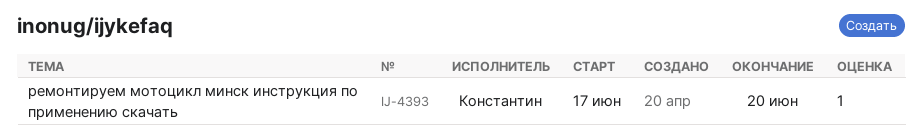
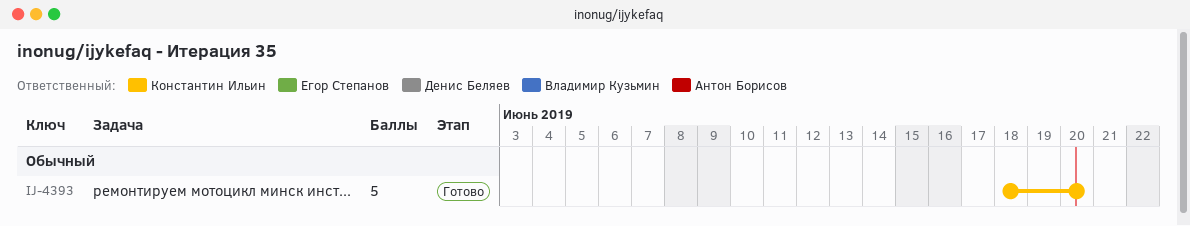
IJ-4393, estimate: 1 -> 5
IJ-4393, start: Jun 17 -> Jun 18

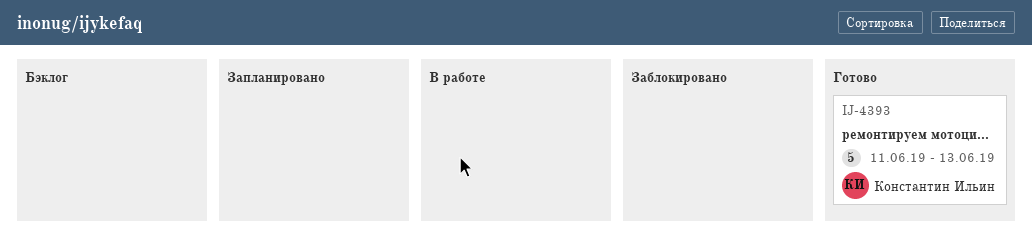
IJ-4393, start: Jun 18 -> Jun 11
IJ-4393, due: Jun 20 -> Jun 13

